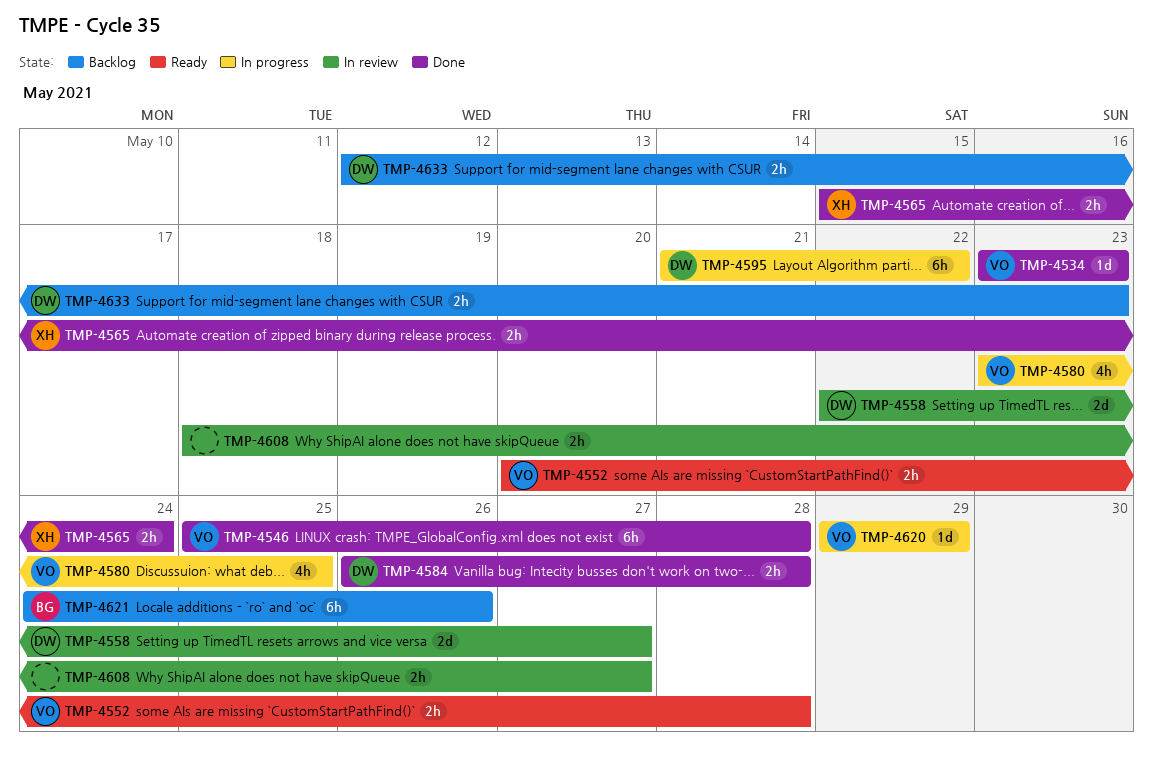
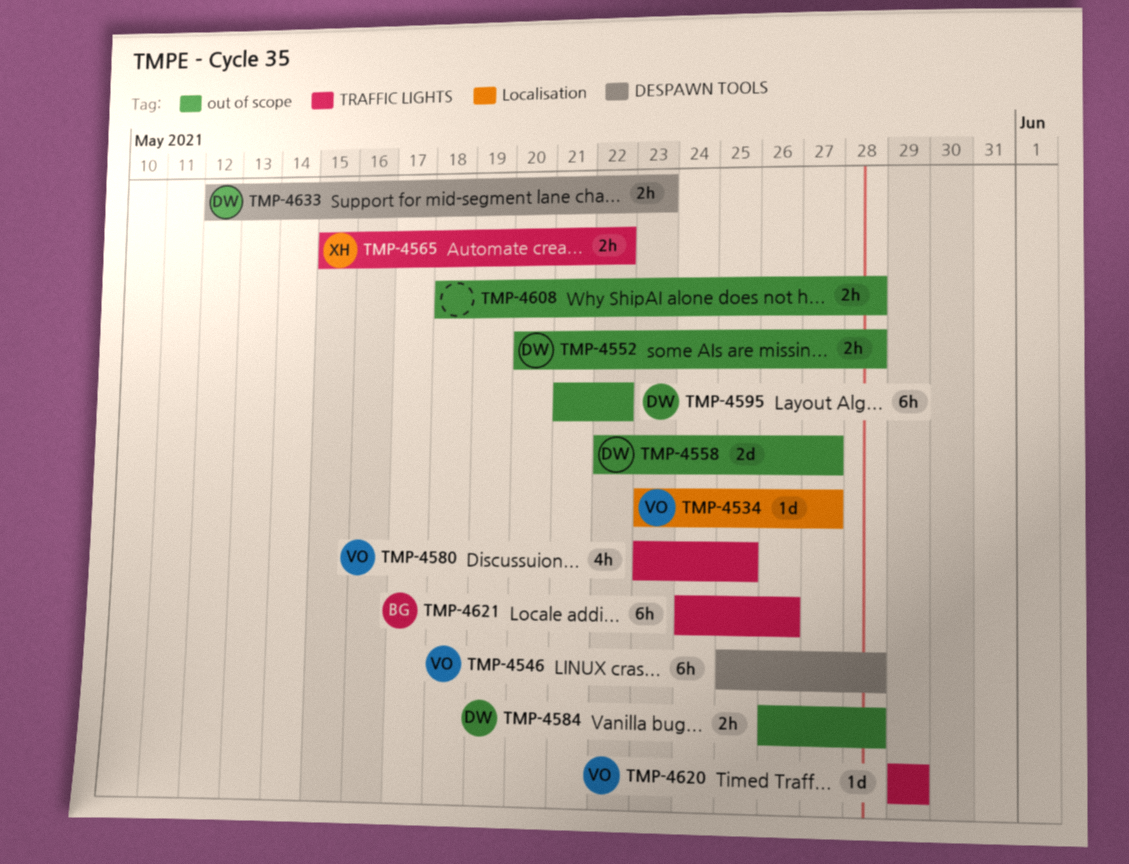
TMP-4534, due: May 23 -> May 27
TMP-4552, owner: VO -> DW
TMP-4565, due: May 24 -> May 22
TMP-4608, due: May 27 -> May 28

